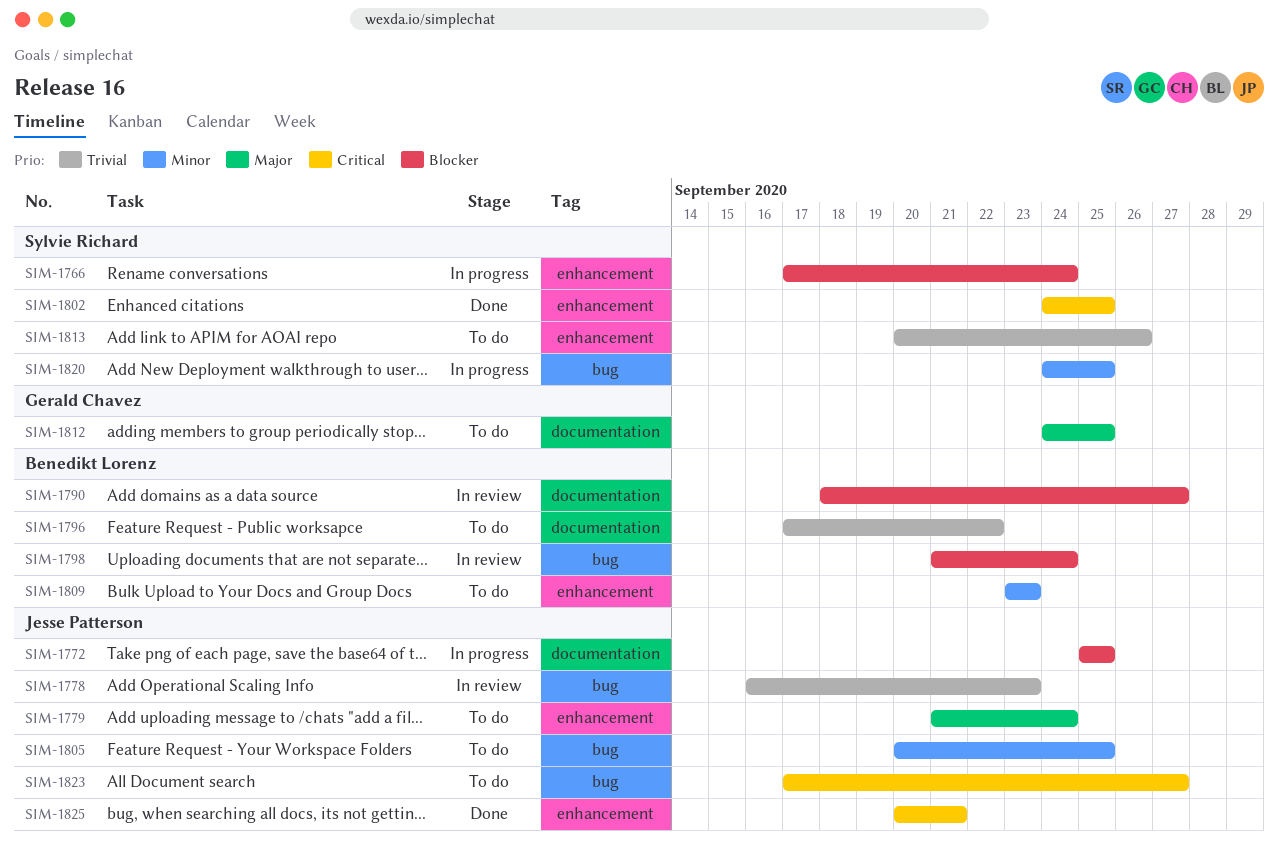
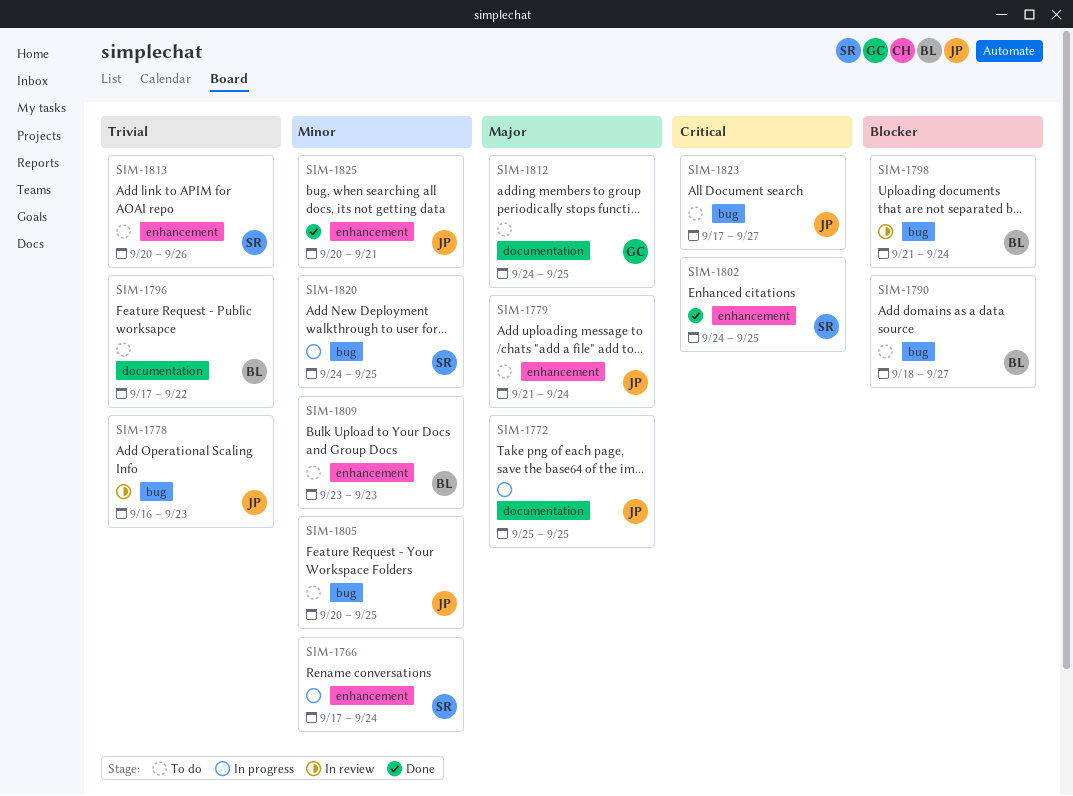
SIM-1766, priority: Blocker -> Minor
SIM-1772, priority: Blocker -> Major
SIM-1790, status: In review -> To do
SIM-1790, label: documentation -> bug
SIM-1825, priority: Critical -> Minor

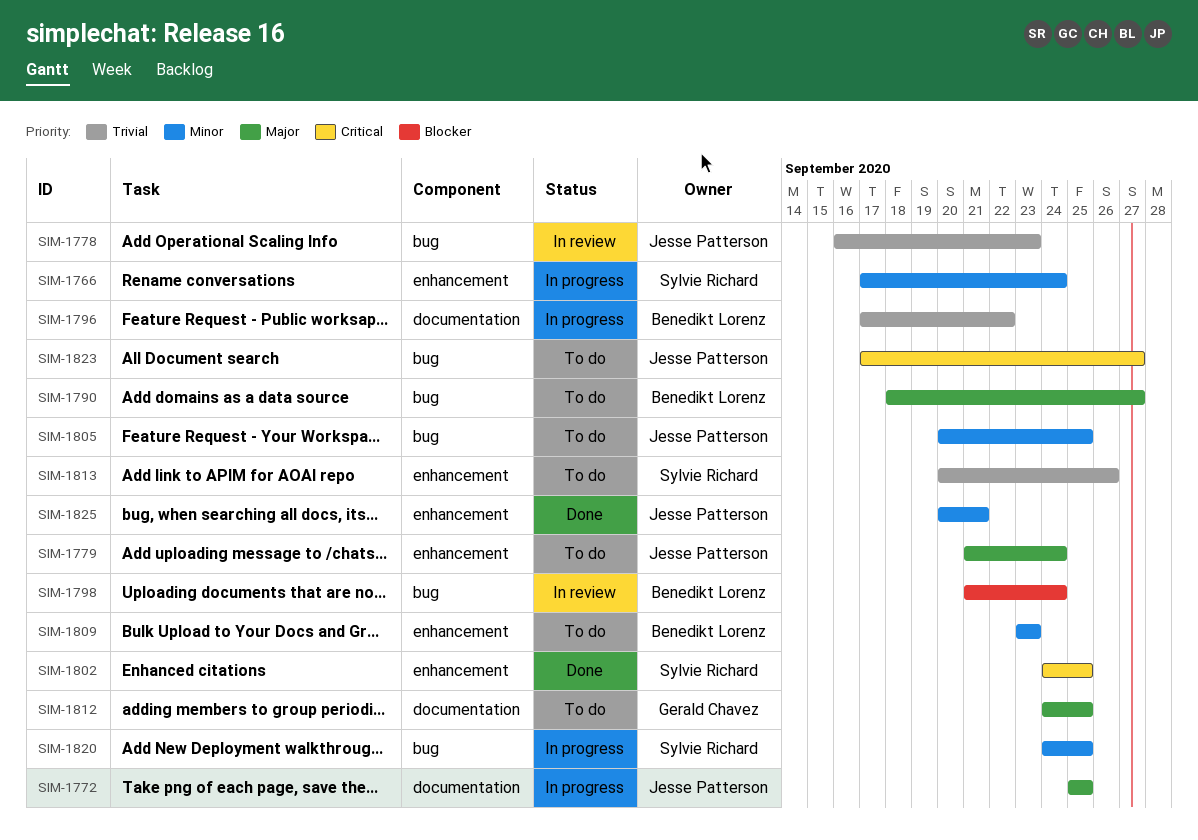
SIM-1790, priority: Blocker -> Major
SIM-1796, status: To do -> In progress

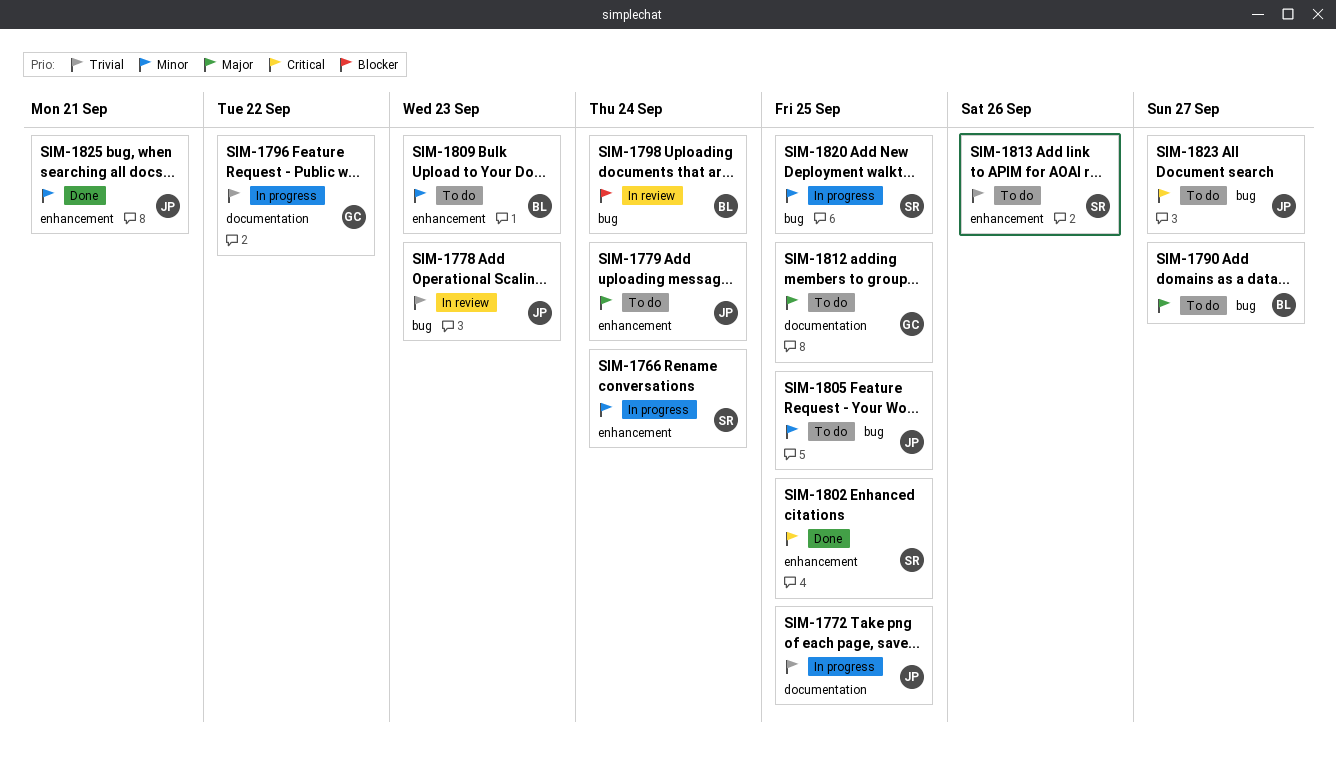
SIM-1772, priority: Major -> Trivial
SIM-1796, owner: Benedikt Lorenz -> Gerald Chavez

